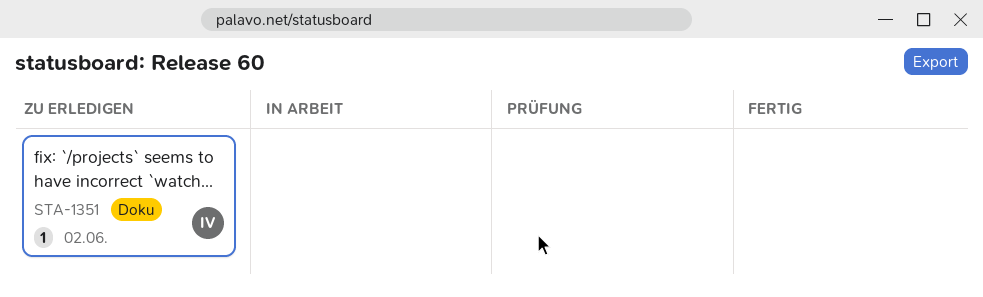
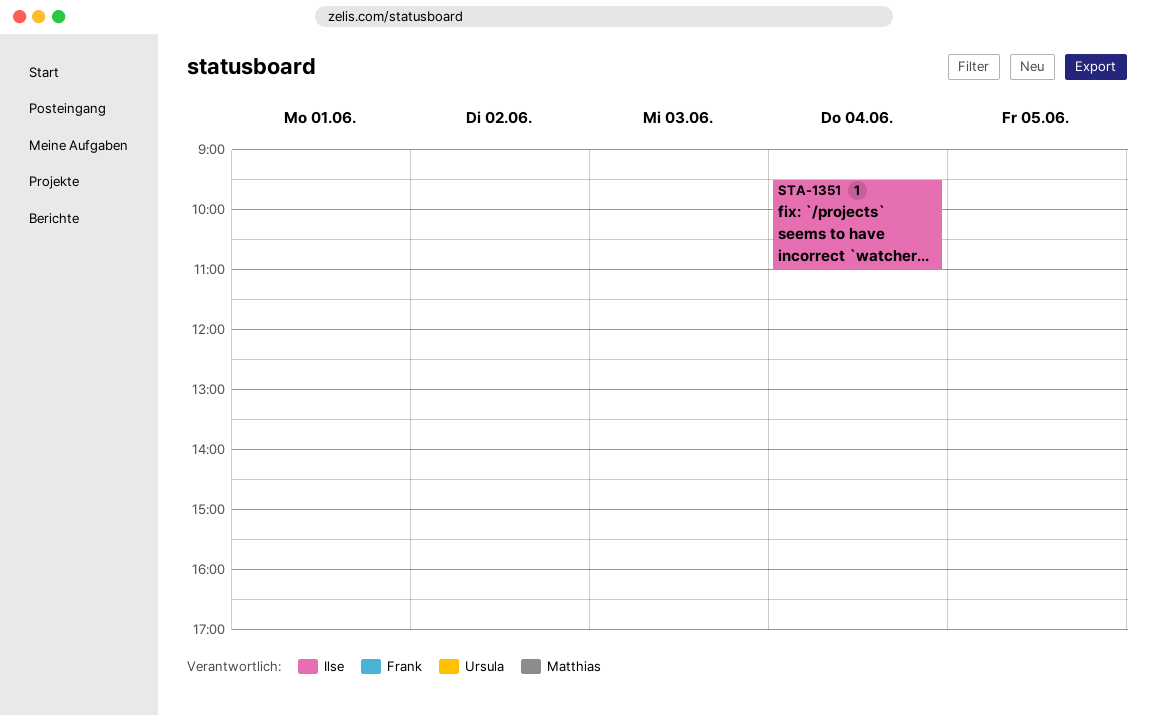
STA-1351, day: Jun 2 -> Jun 4

